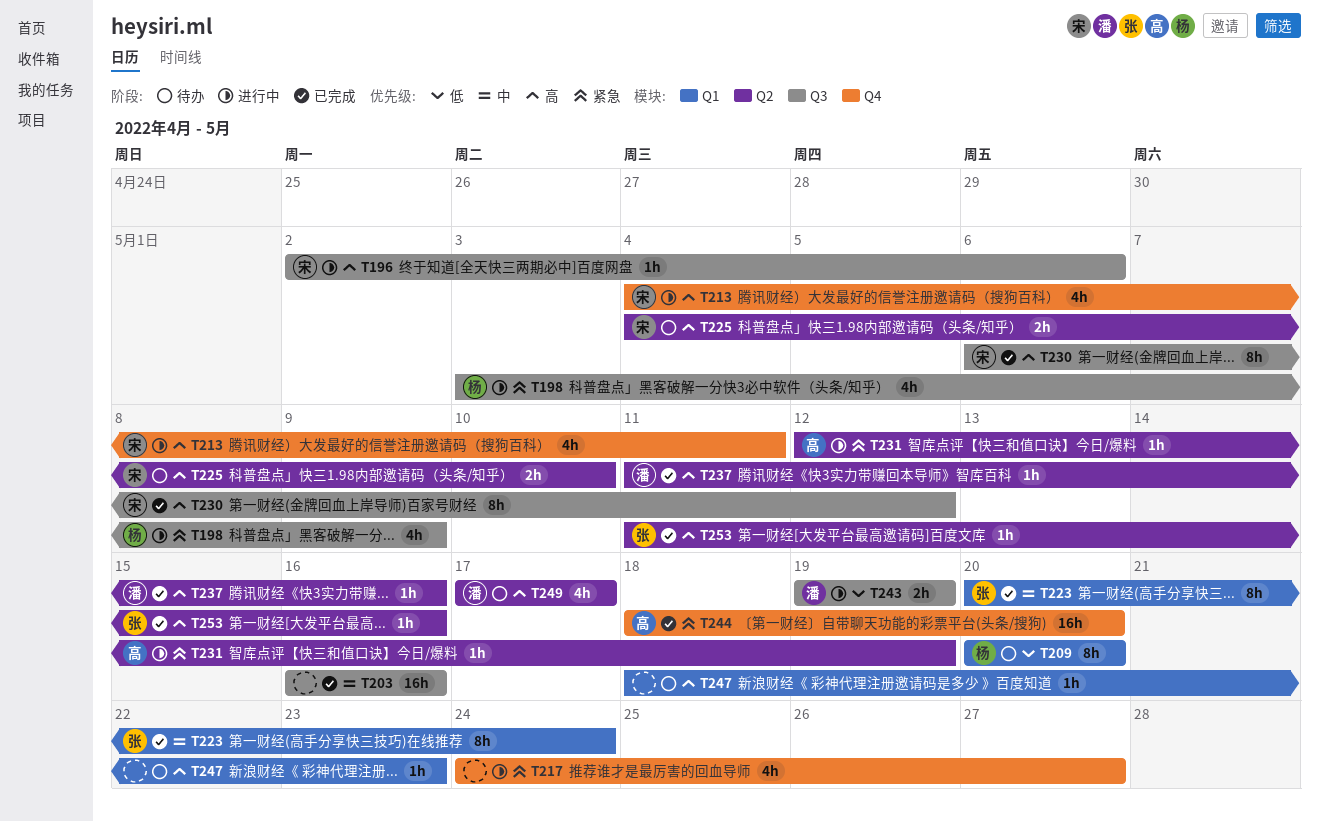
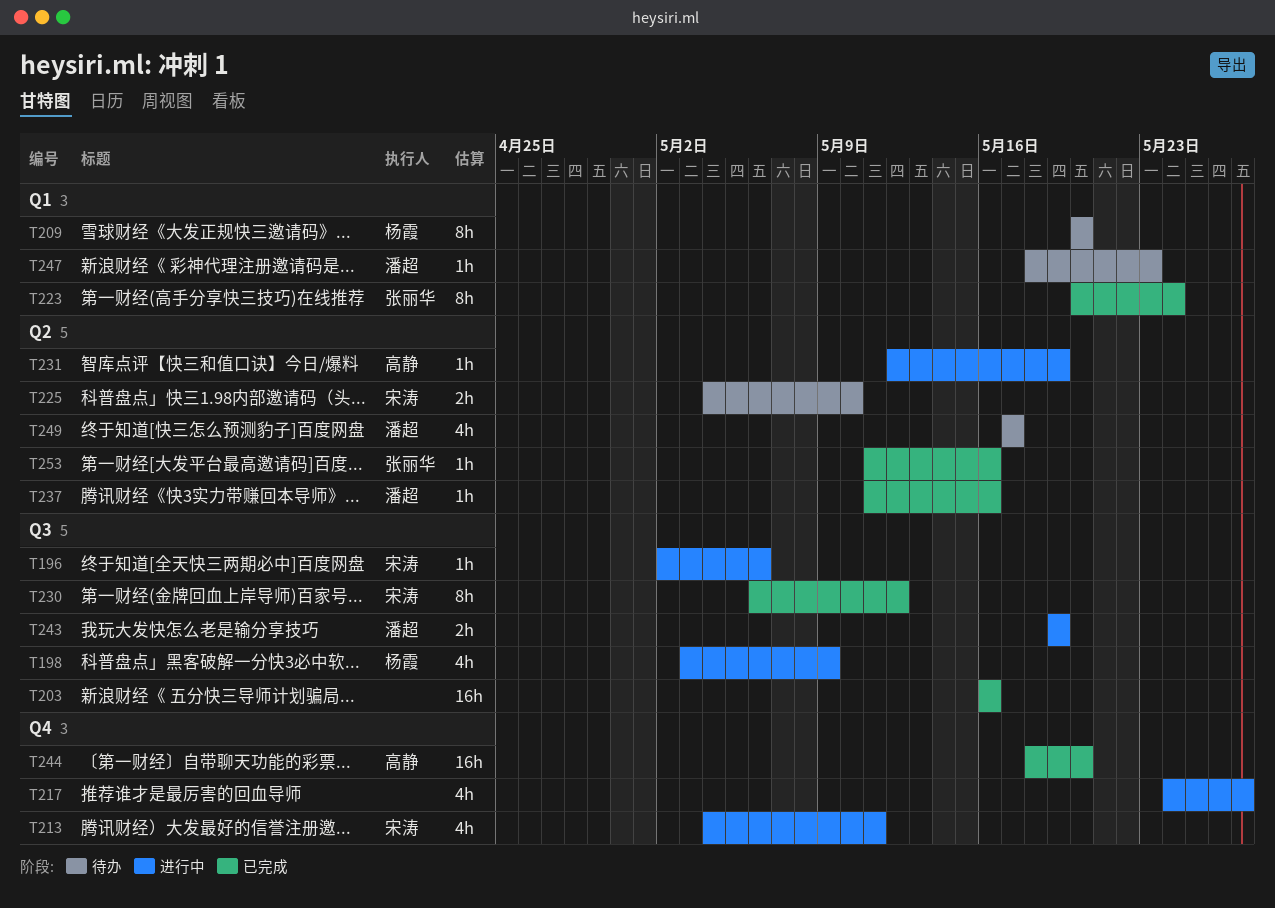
T247, owner: none -> 潘超

